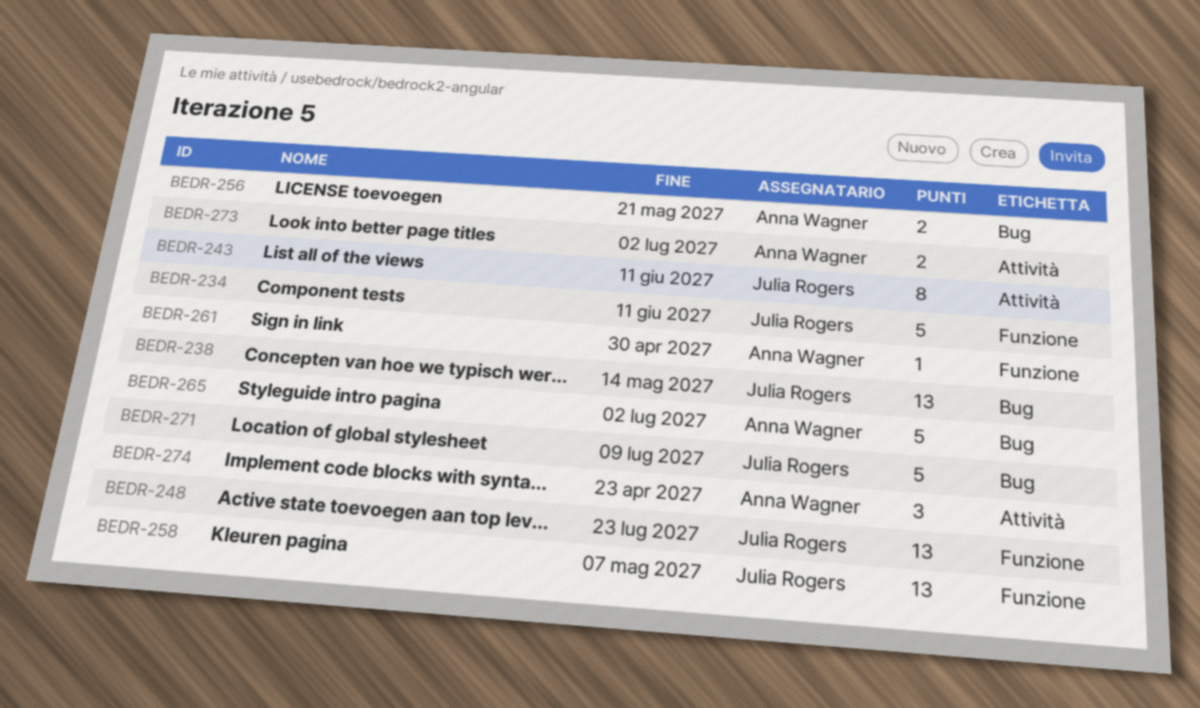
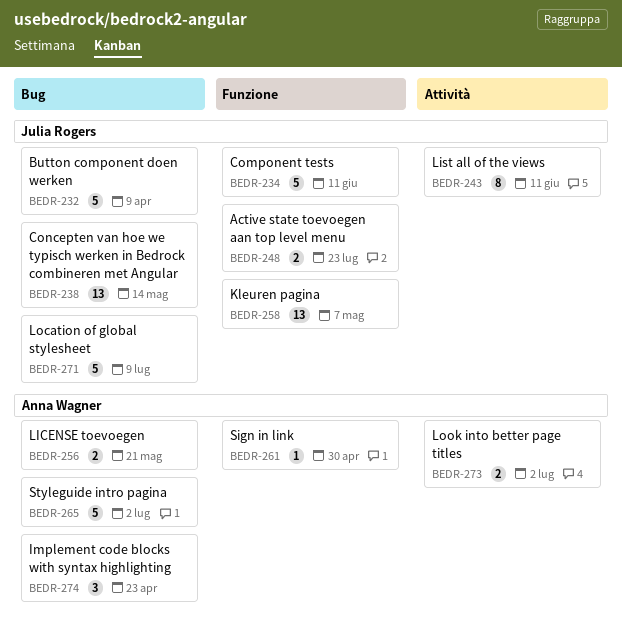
BEDR-232: none -> present
BEDR-248, estimate: 13 -> 2
BEDR-274, label: Attività -> Bug

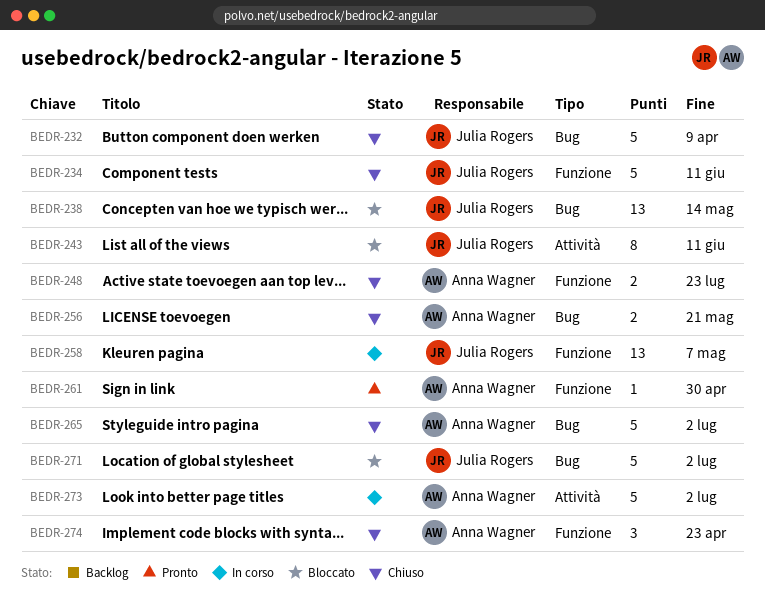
BEDR-248, owner: Julia Rogers -> Anna Wagner
BEDR-271, due: Jul 9 -> Jul 2
BEDR-273, estimate: 2 -> 5
BEDR-274, label: Bug -> Funzione

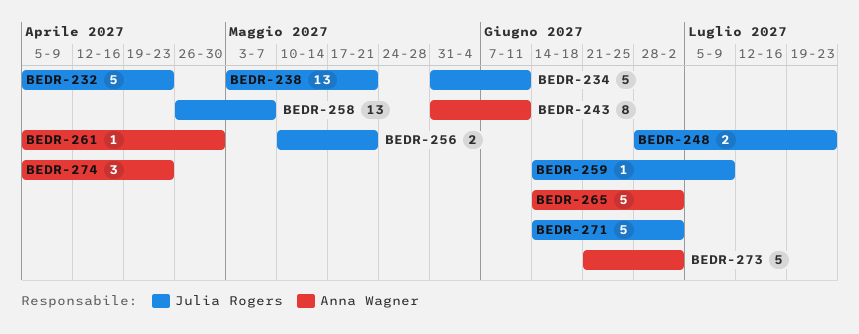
BEDR-232, due: Apr 9 -> Apr 23
BEDR-238, due: May 14 -> May 21
BEDR-243, owner: Julia Rogers -> Anna Wagner
BEDR-248, owner: Anna Wagner -> Julia Rogers
BEDR-256, owner: Anna Wagner -> Julia Rogers
BEDR-259: none -> present

